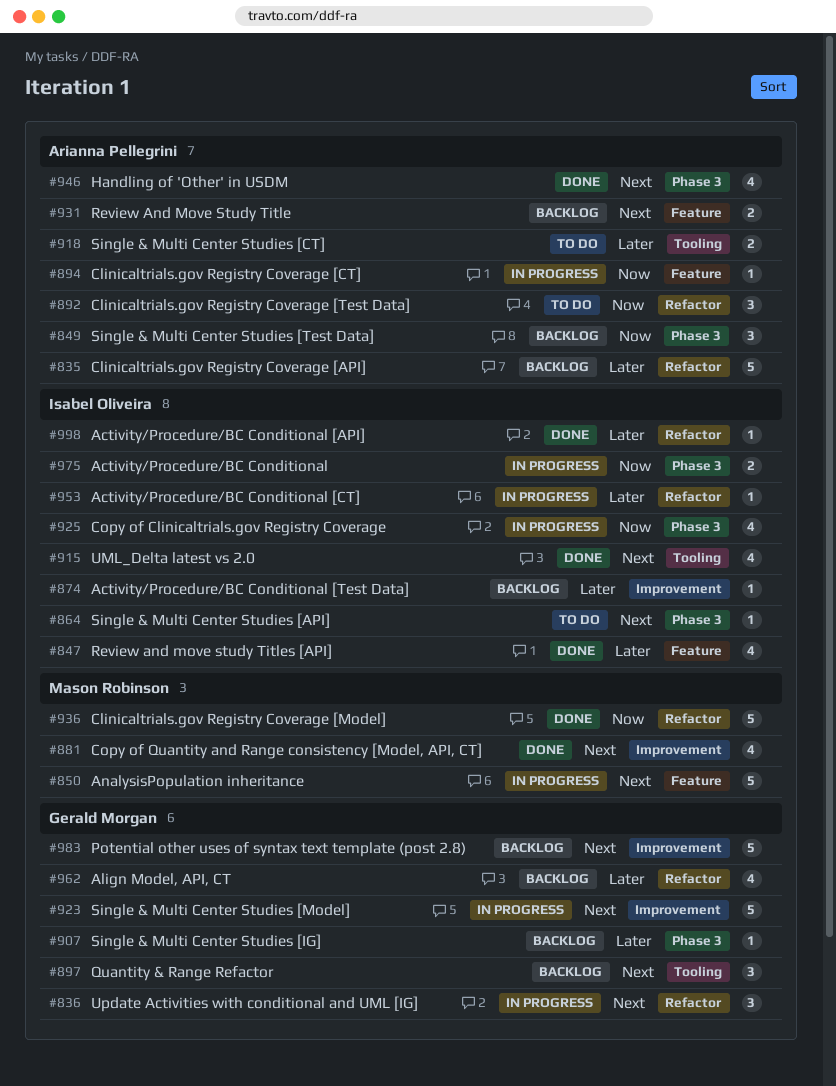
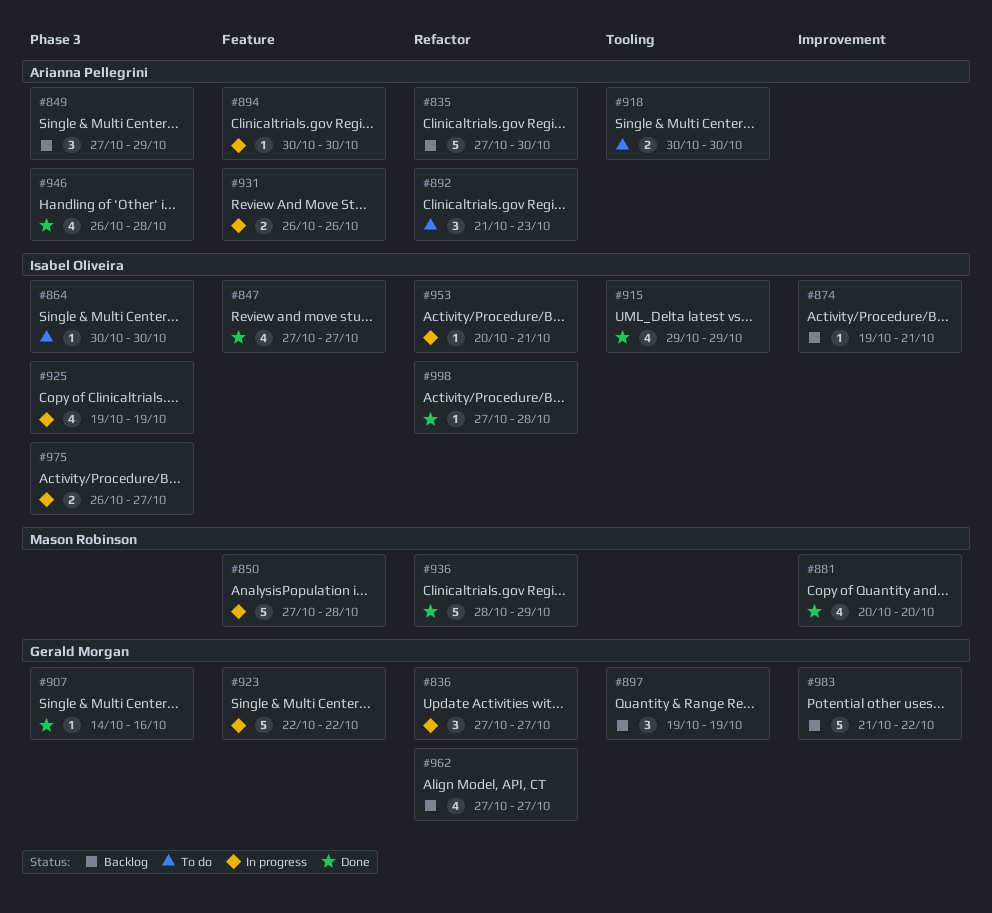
#907, status: Backlog -> Done
#923, label: Improvement -> Feature
#931, status: Backlog -> In progress

